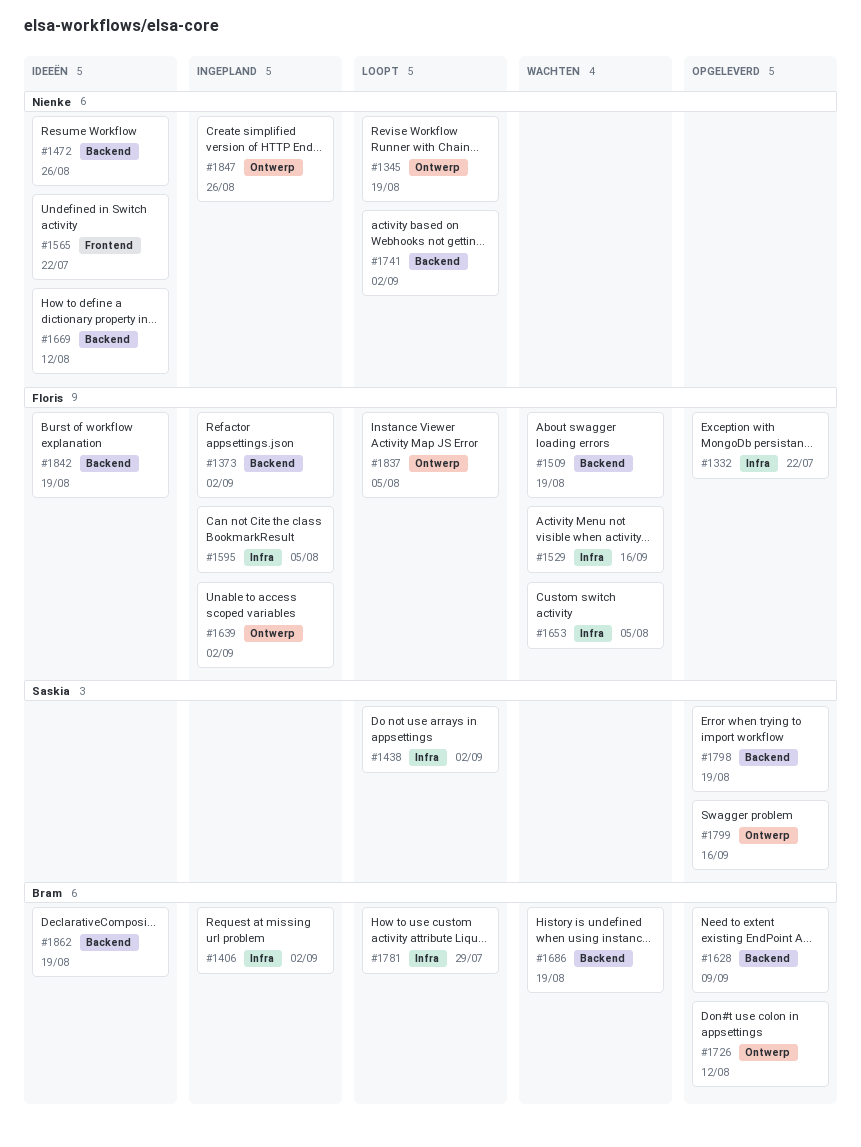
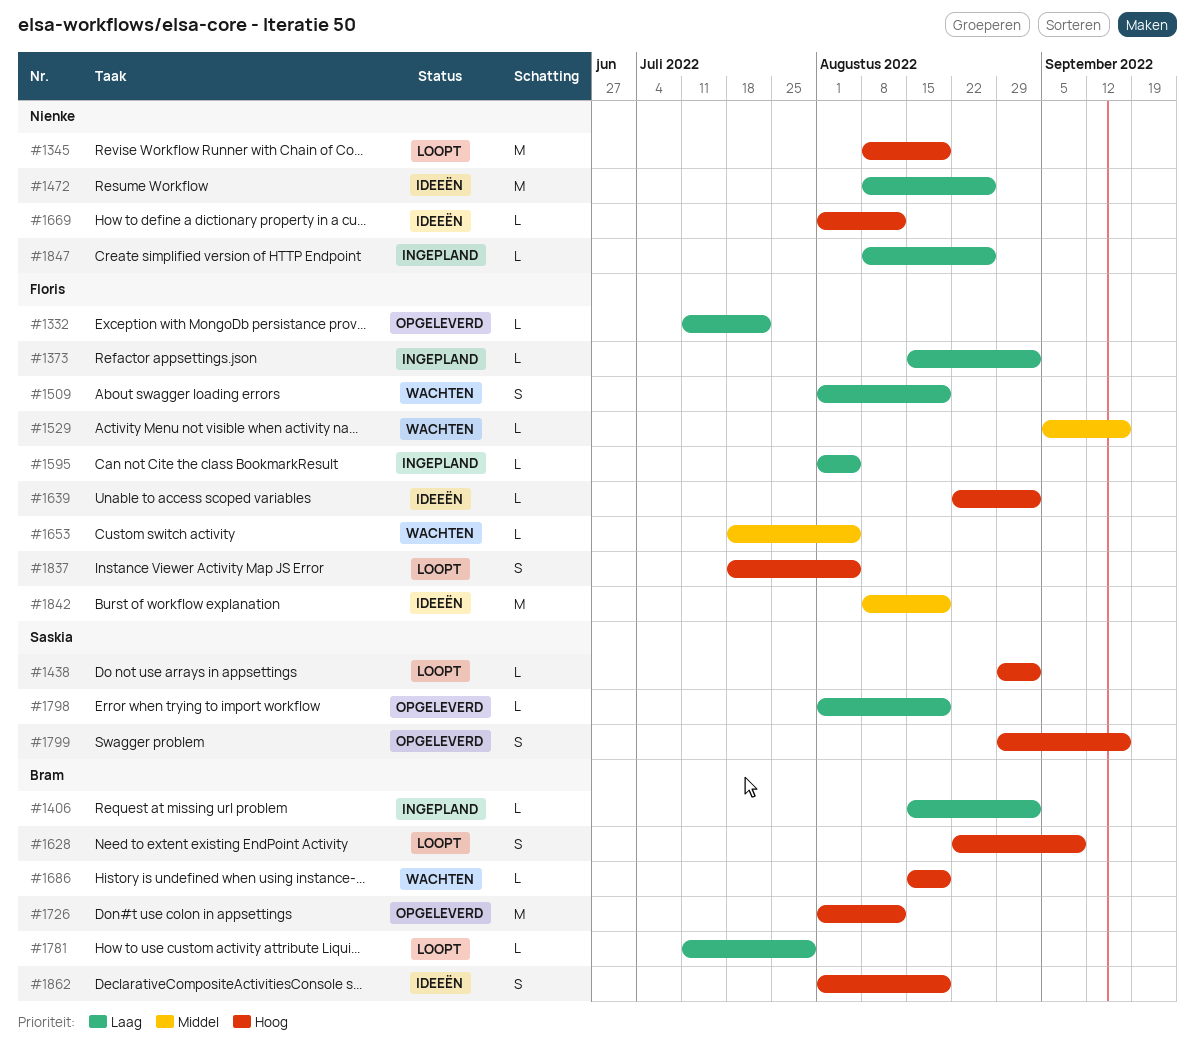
#1565: present -> none
#1628, status: Opgeleverd -> Loopt
#1639, status: Ingepland -> Ideeën
#1741: present -> none

